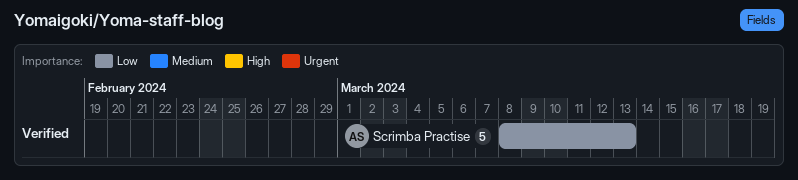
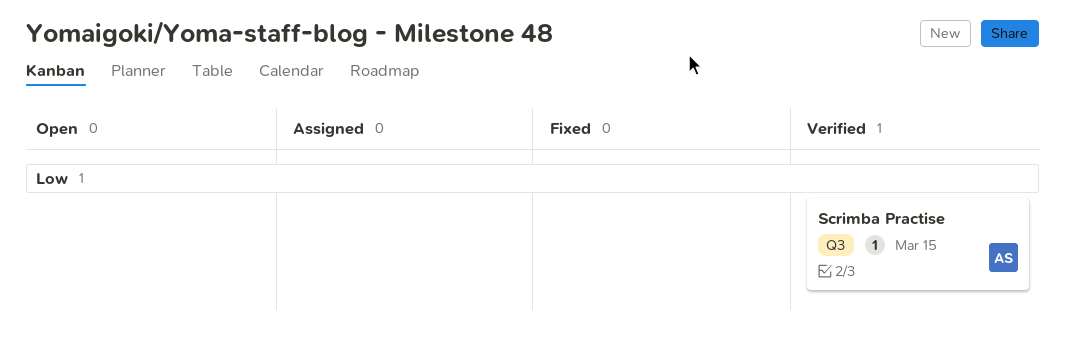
Scrimba Practise, estimate: 5 -> 1
Scrimba Practise, due: Mar 13 -> Mar 15

